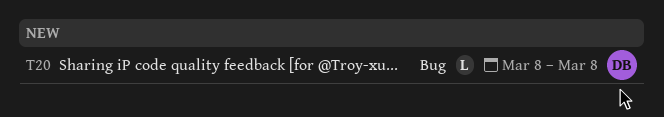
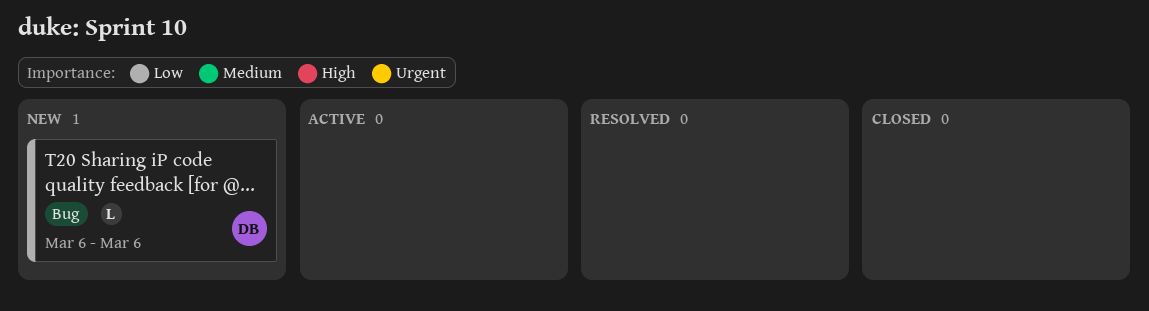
T20, start: Mar 8 -> Mar 6
T20, due: Mar 8 -> Mar 6

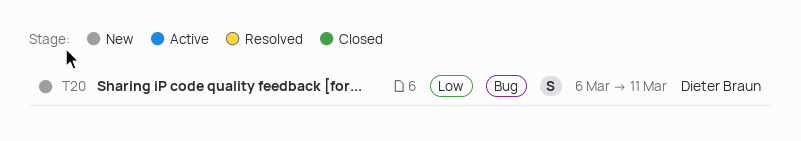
T20, estimate: L -> S
T20, due: Mar 6 -> Mar 11

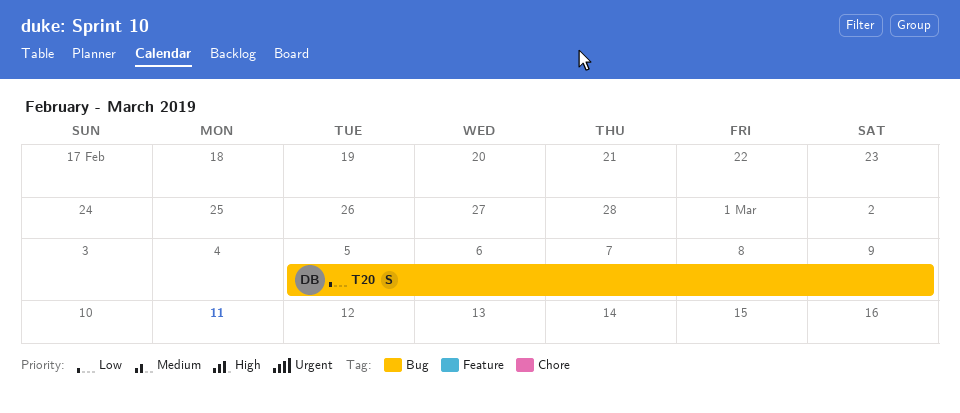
T20, start: Mar 6 -> Mar 5
T20, due: Mar 11 -> Mar 9

